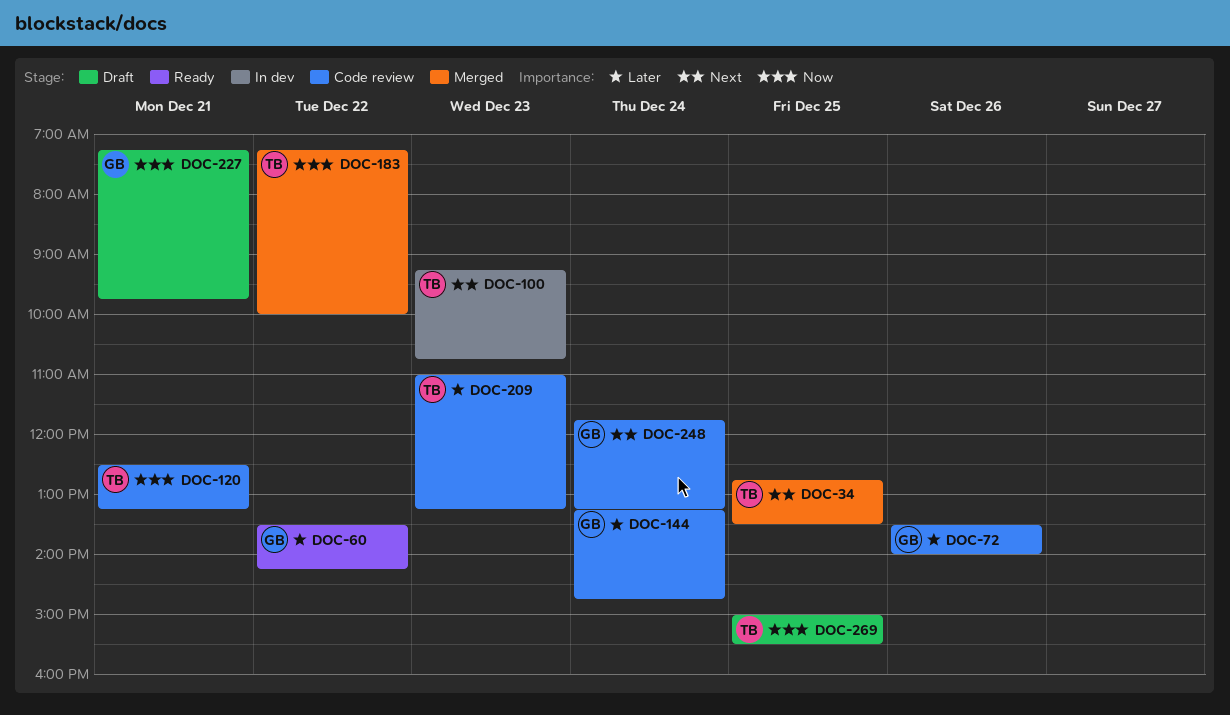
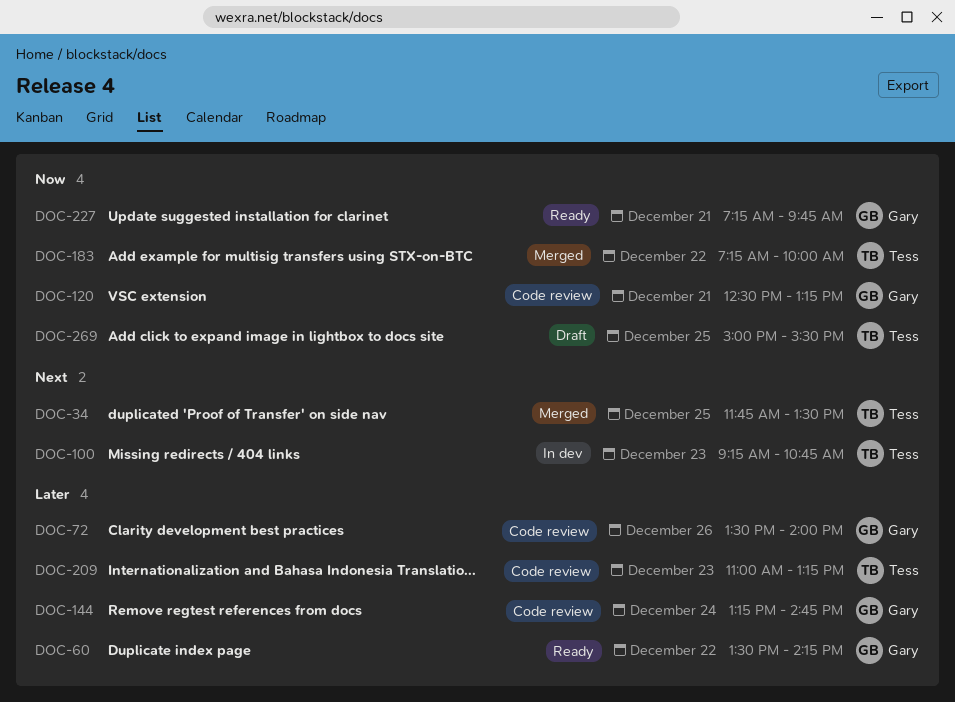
DOC-34, begins: 12:45 -> 11:45
DOC-120, owner: Tess -> Gary
DOC-227, status: Draft -> Ready
DOC-248: present -> none

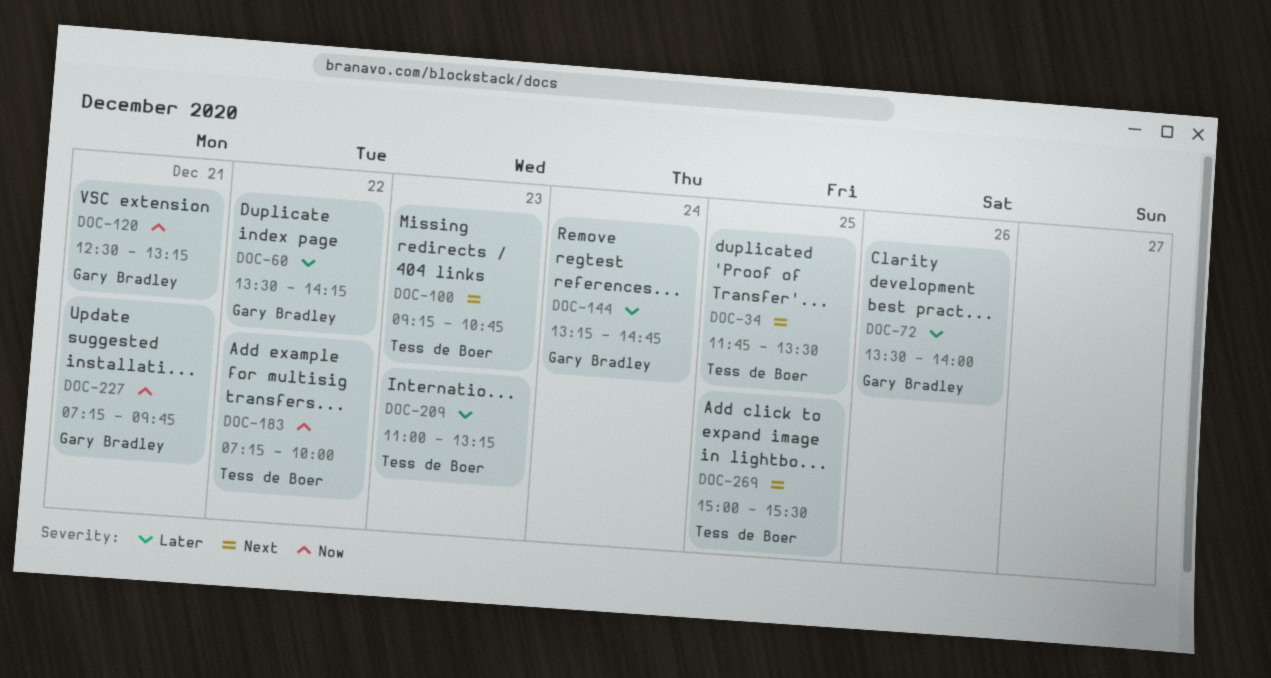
DOC-269, priority: Now -> Next

